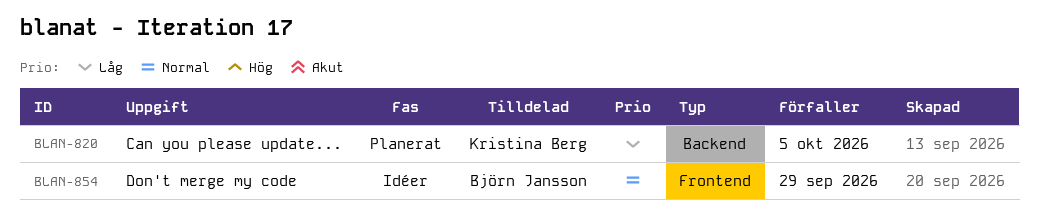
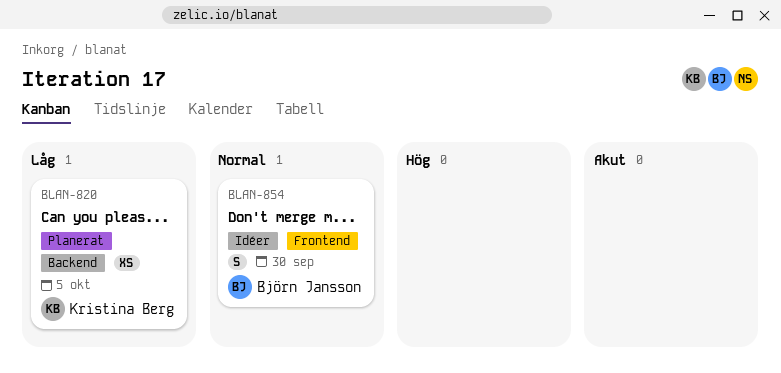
BLAN-854, due: Sep 29 -> Sep 30

